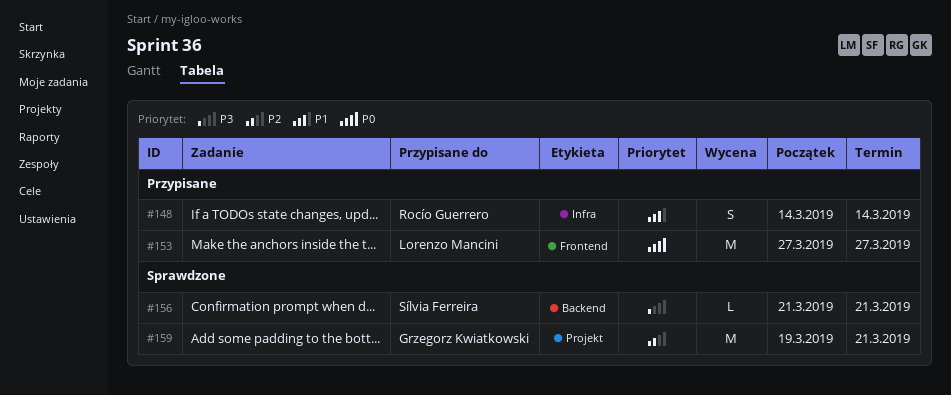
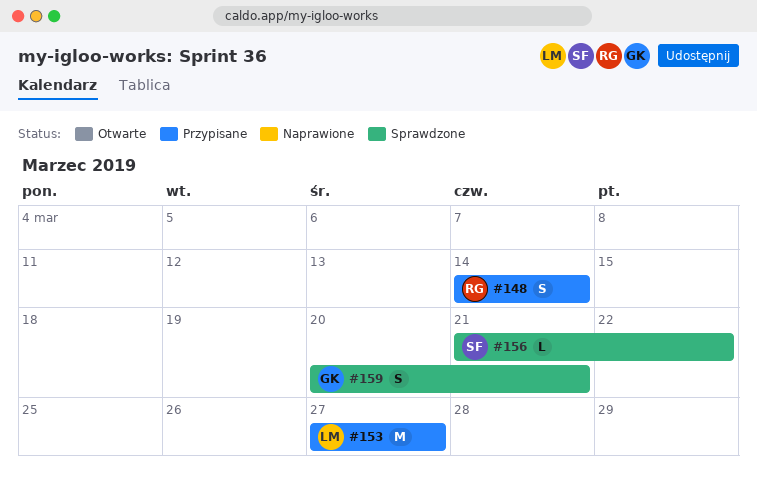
#156, due: Mar 21 -> Mar 22
#159, estimate: M -> S
#159, start: Mar 19 -> Mar 20

